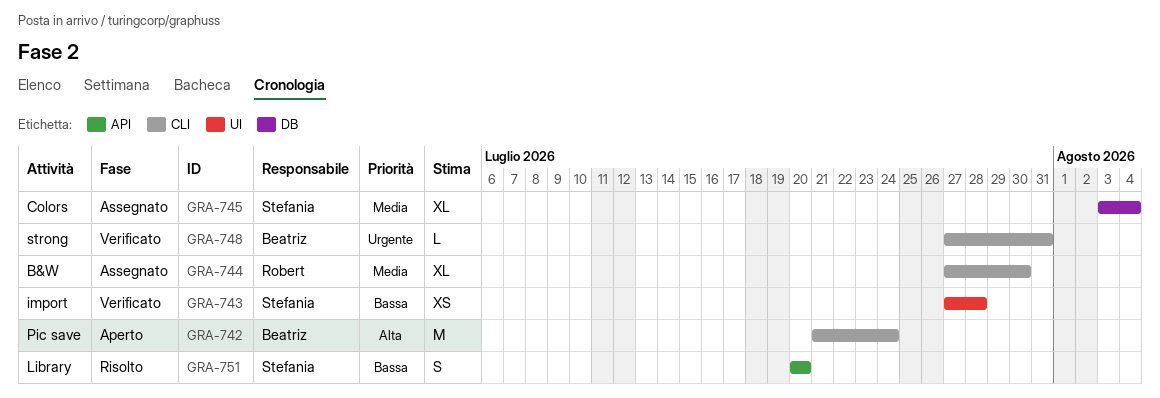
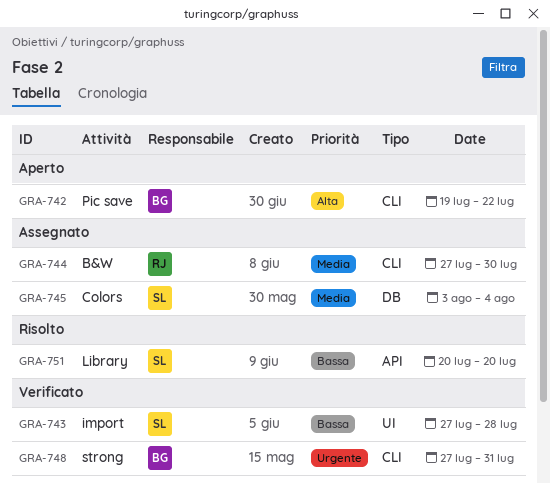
GRA-742, start: Jul 21 -> Jul 19
GRA-742, due: Jul 24 -> Jul 22

